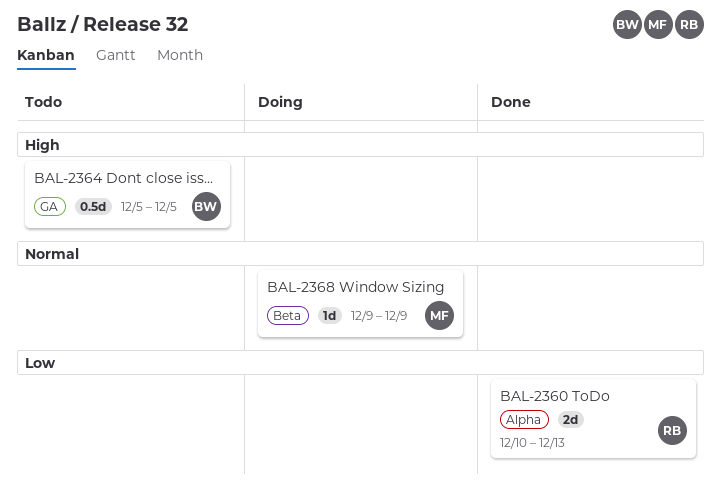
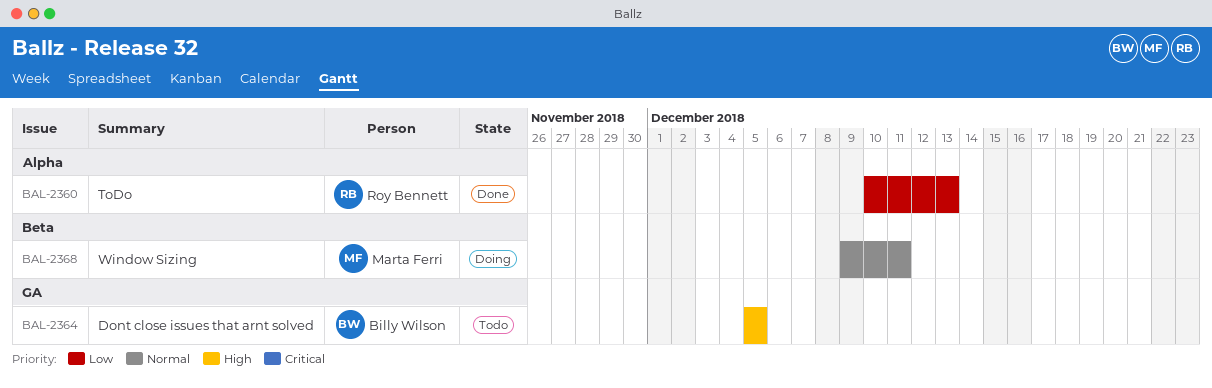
BAL-2368, due: Dec 9 -> Dec 11

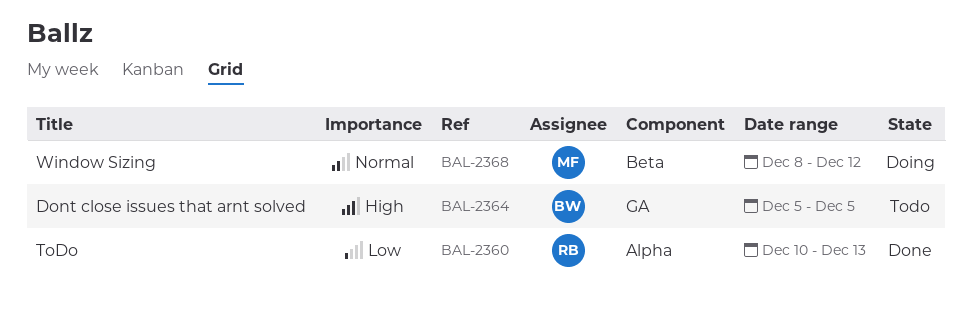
BAL-2368, start: Dec 9 -> Dec 8
BAL-2368, due: Dec 11 -> Dec 12

